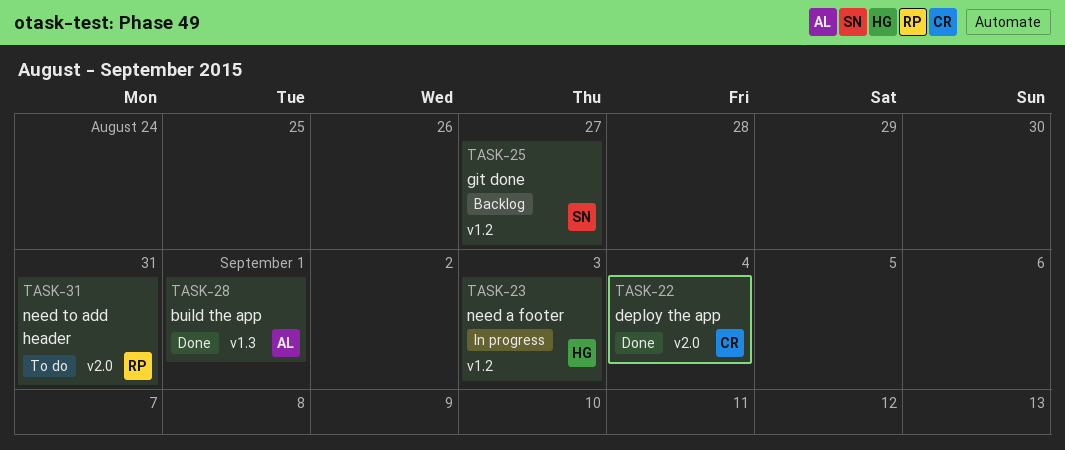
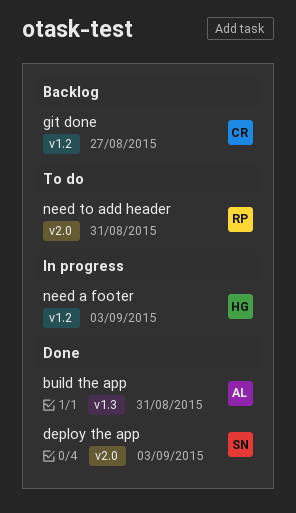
build the app, due: Sep 1 -> Aug 31
deploy the app, owner: CR -> SN
deploy the app, due: Sep 4 -> Sep 3
git done, owner: SN -> CR

